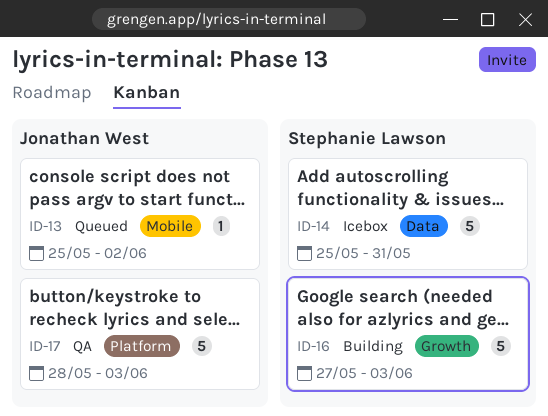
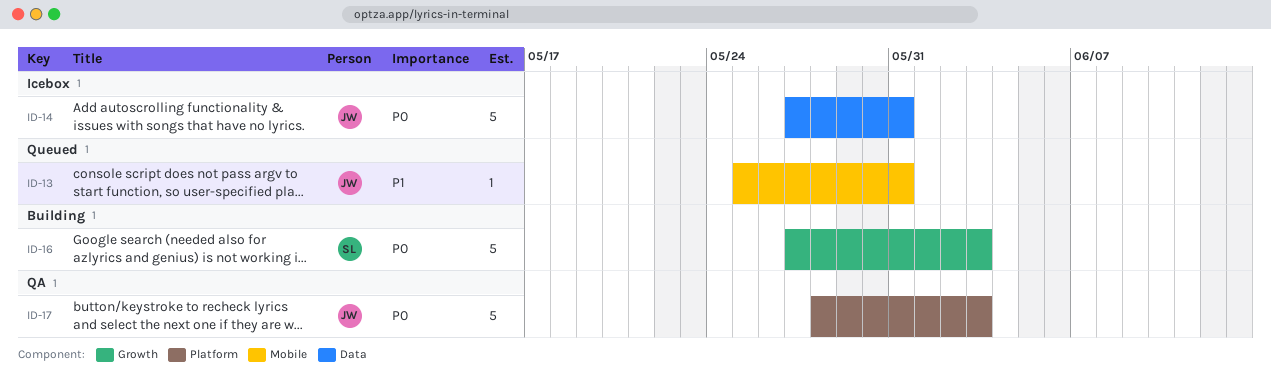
ID-13, due: Jun 2 -> May 31
ID-14, owner: Stephanie Lawson -> Jonathan West
ID-14, start: May 25 -> May 27

